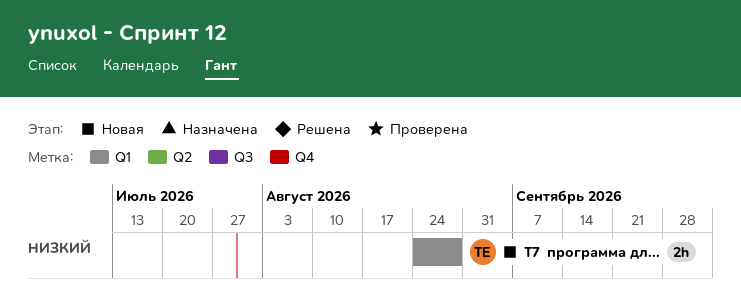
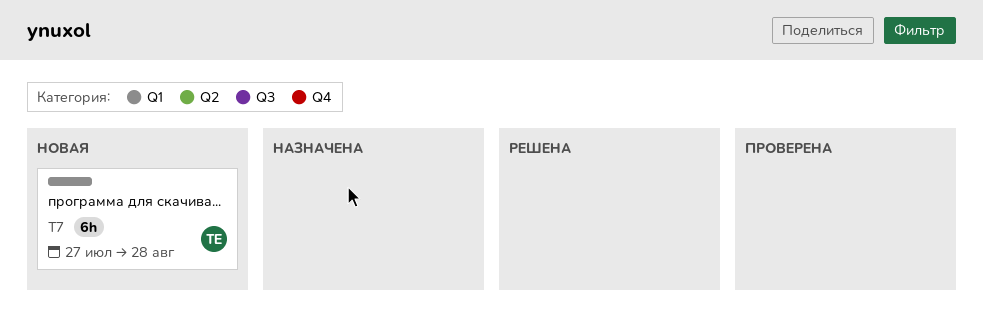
T7, estimate: 2h -> 6h
T7, start: Aug 24 -> Jul 27

